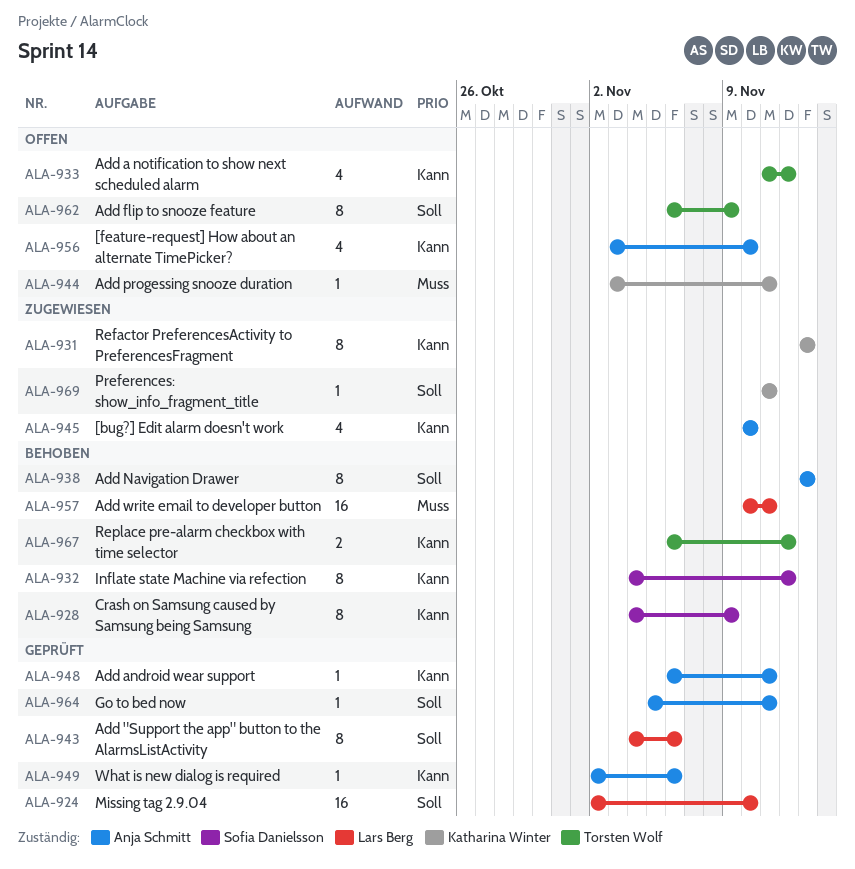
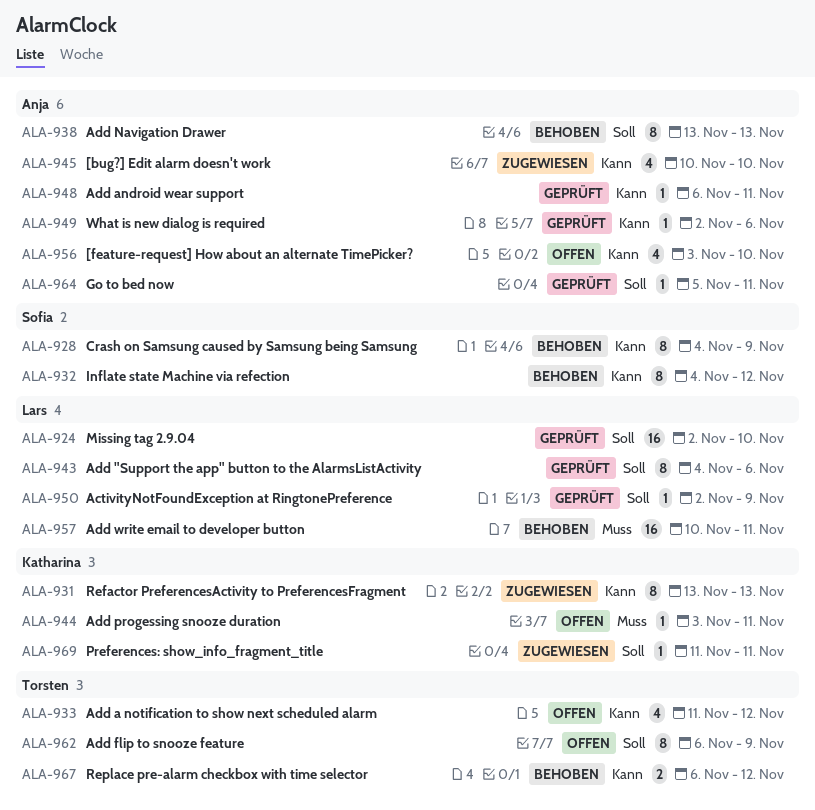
ALA-950: none -> present

